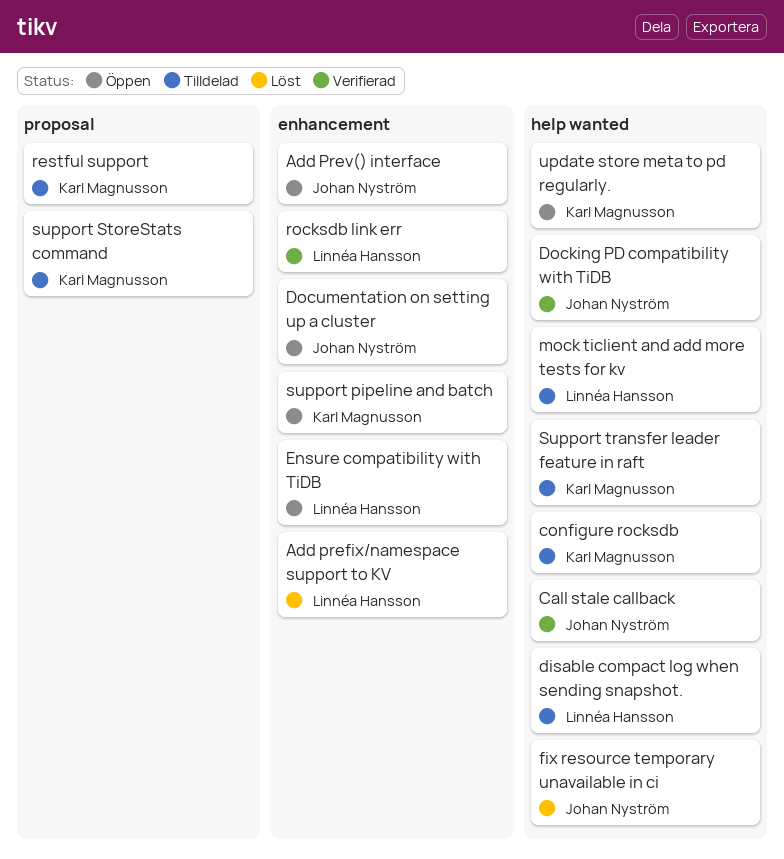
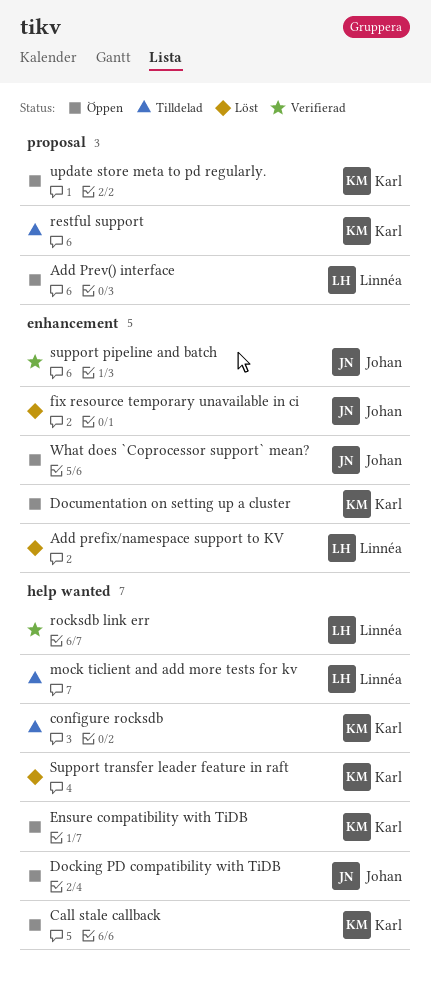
Add Prev() interface, owner: Johan Nyström -> Linnéa Hansson
Add Prev() interface, label: enhancement -> proposal
Call stale callback, status: Verifierad -> Öppen
Call stale callback, owner: Johan Nyström -> Karl Magnusson
disable compact log when sending snapshot.: present -> none
Docking PD compatibility with TiDB, status: Verifierad -> Öppen
Documentation on setting up a cluster, owner: Johan Nyström -> Karl Magnusson
Ensure compatibility with TiDB, owner: Linnéa Hansson -> Karl Magnusson
Ensure compatibility with TiDB, label: enhancement -> help wanted
fix resource temporary unavailable in ci, label: help wanted -> enhancement
rocksdb link err, label: enhancement -> help wanted
support pipeline and batch, status: Öppen -> Verifierad
support pipeline and batch, owner: Karl Magnusson -> Johan Nyström
support StoreStats command: present -> none
Support transfer leader feature in raft, status: Tilldelad -> Löst
update store meta to pd regularly., label: help wanted -> proposal
What does `Coprocessor support` mean?: none -> present

